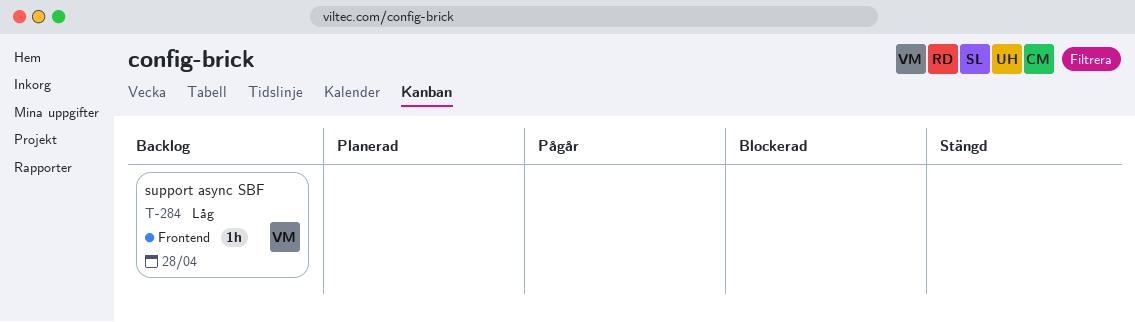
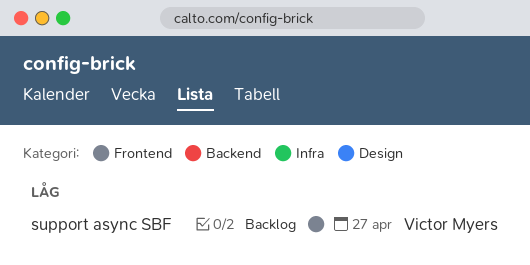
support async SBF, due: Apr 28 -> Apr 27

